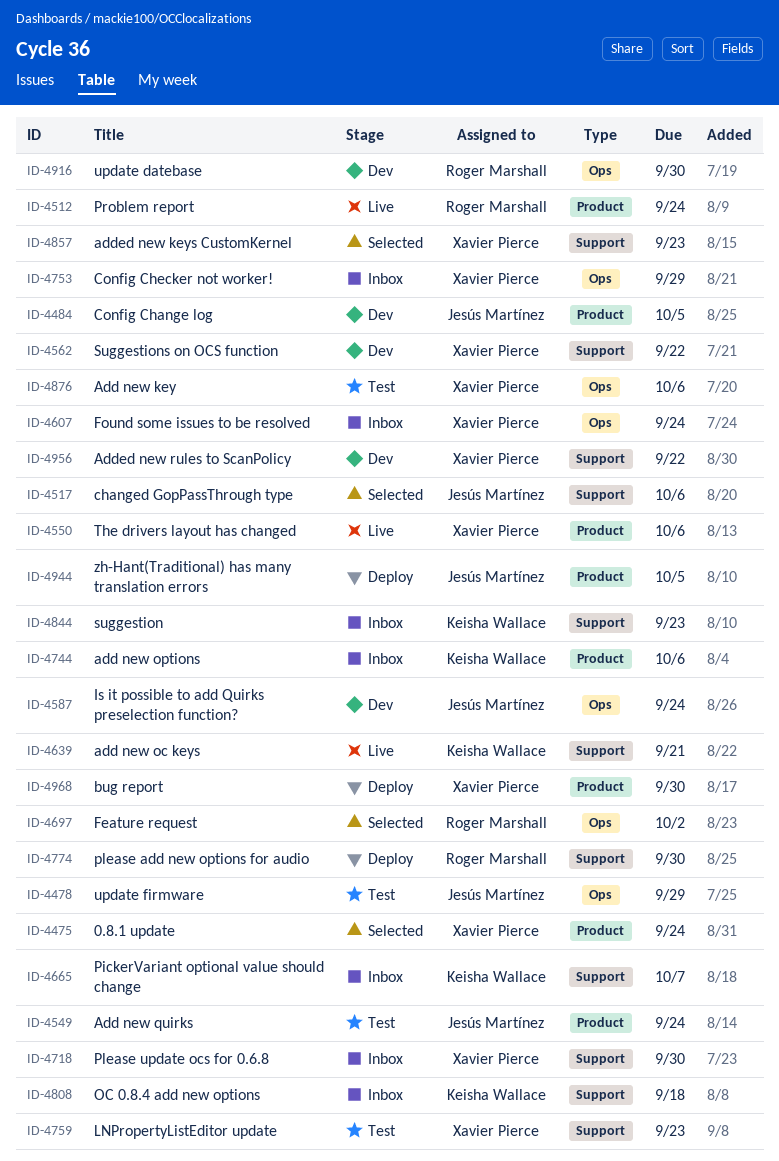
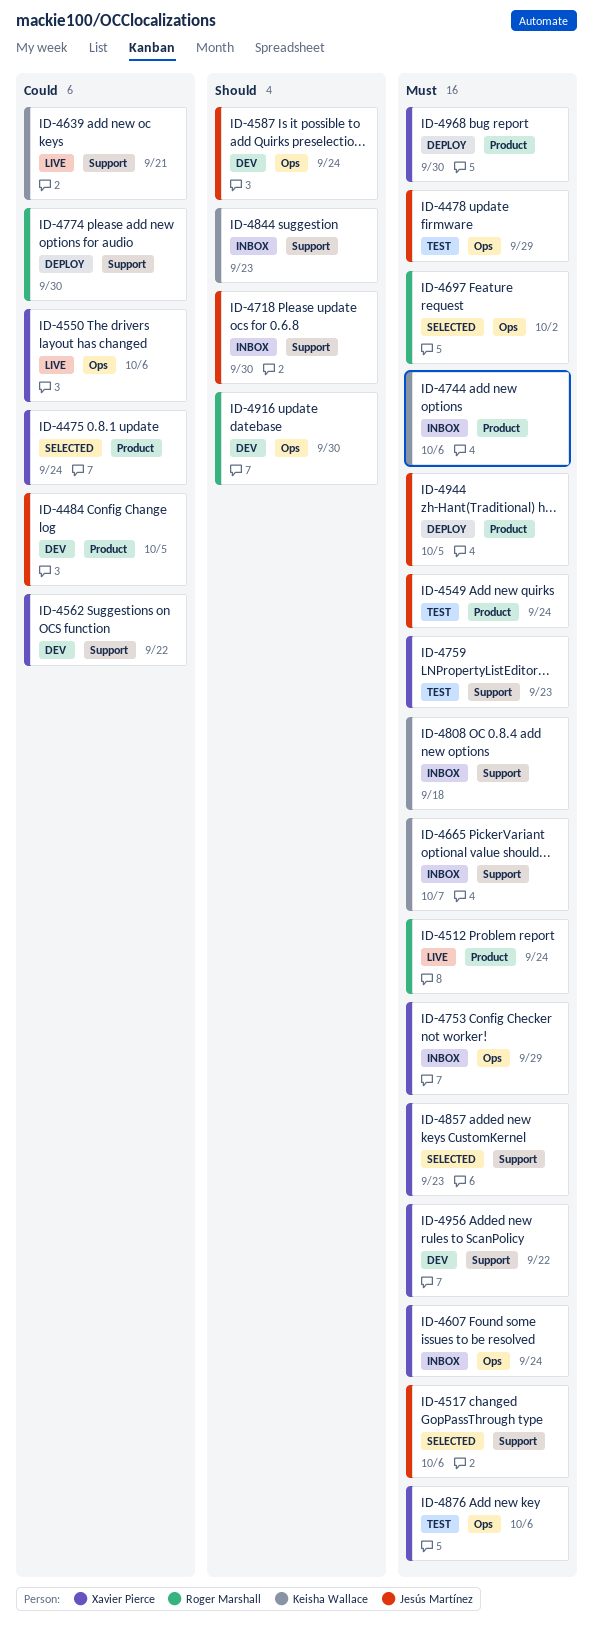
ID-4550, label: Product -> Ops
ID-4718, owner: Xavier Pierce -> Jesús Martínez

